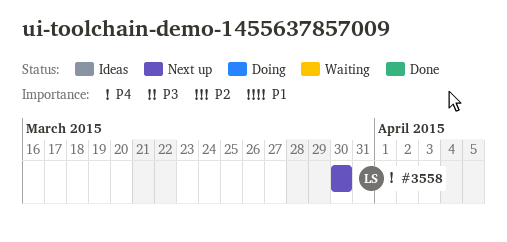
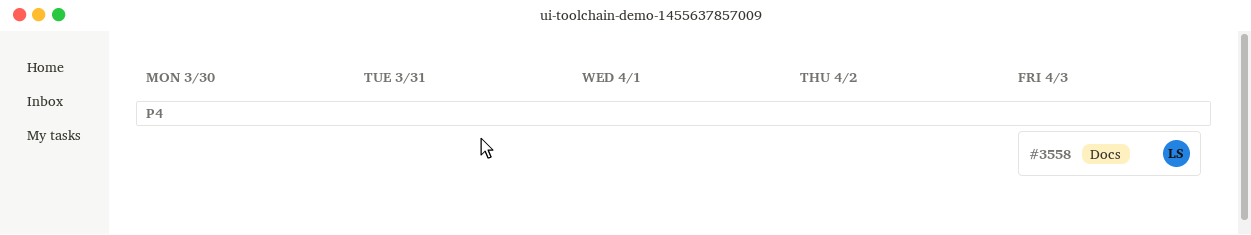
#3558, due: Mar 30 -> Apr 3

